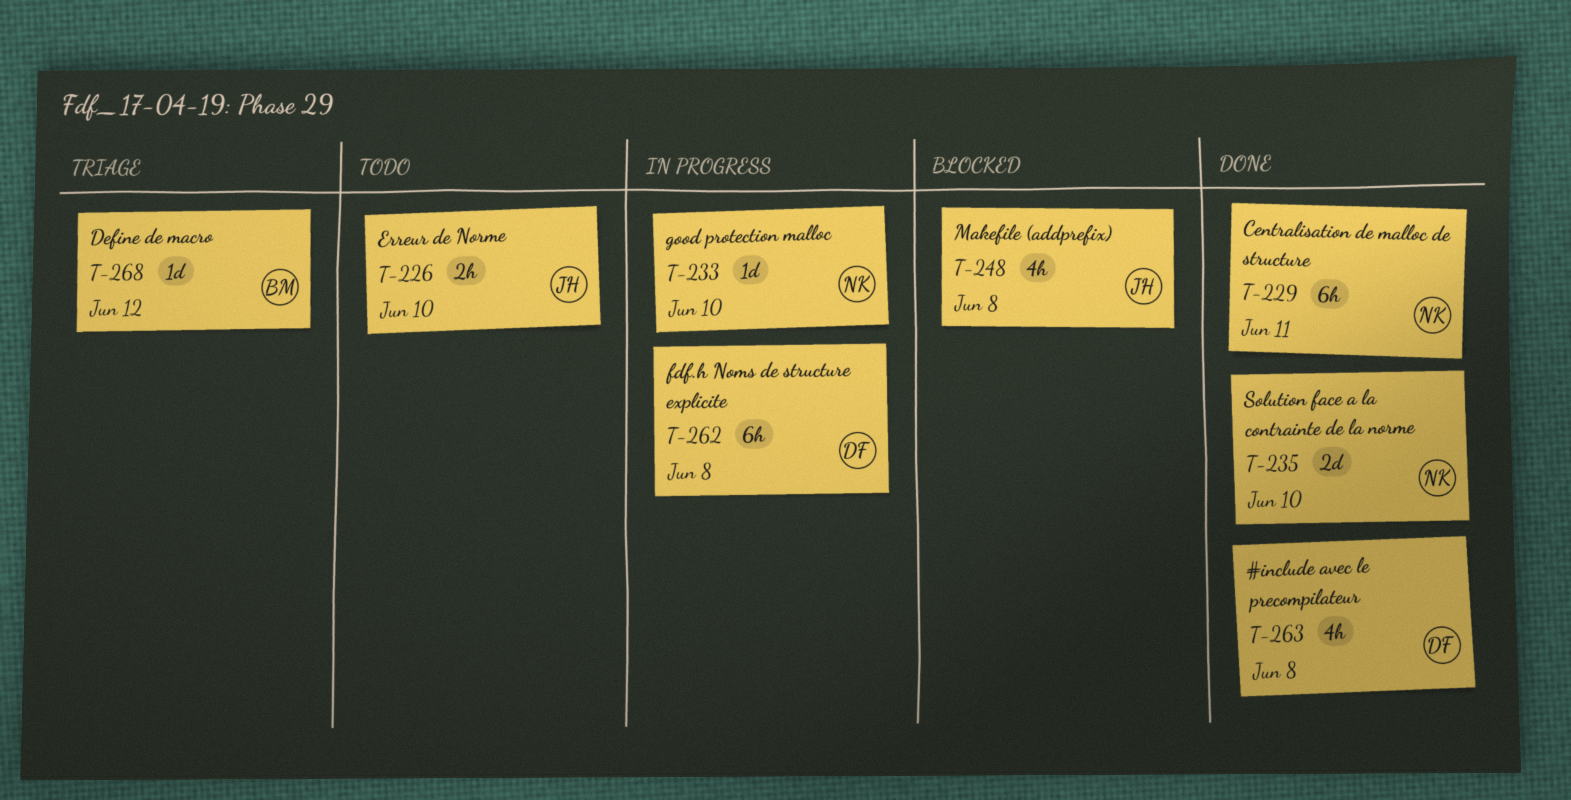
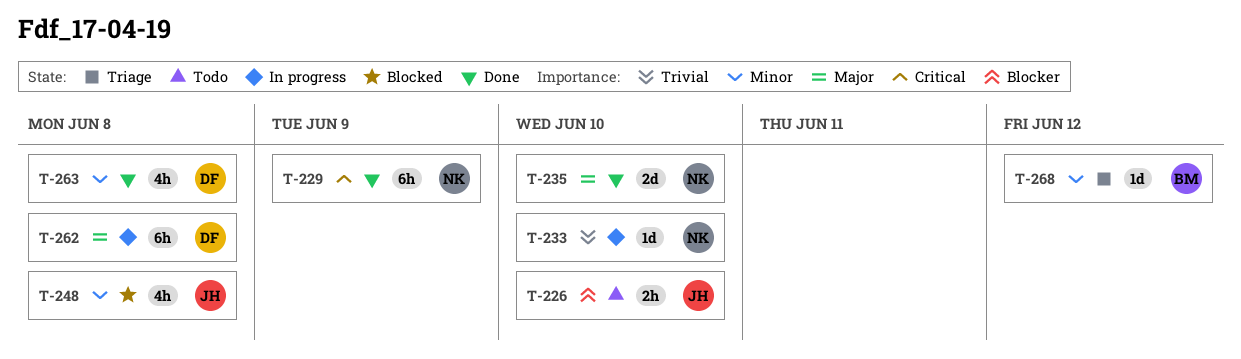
T-229, due: Jun 11 -> Jun 9

